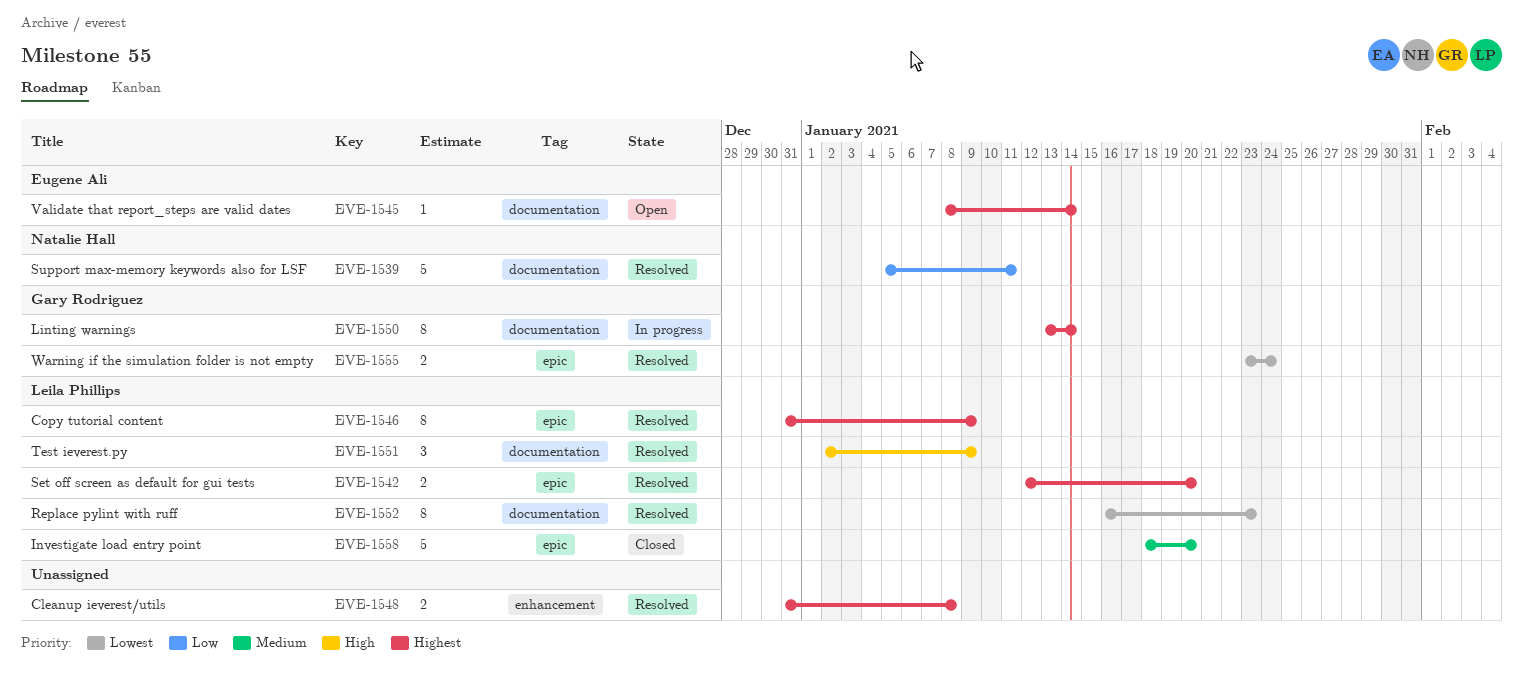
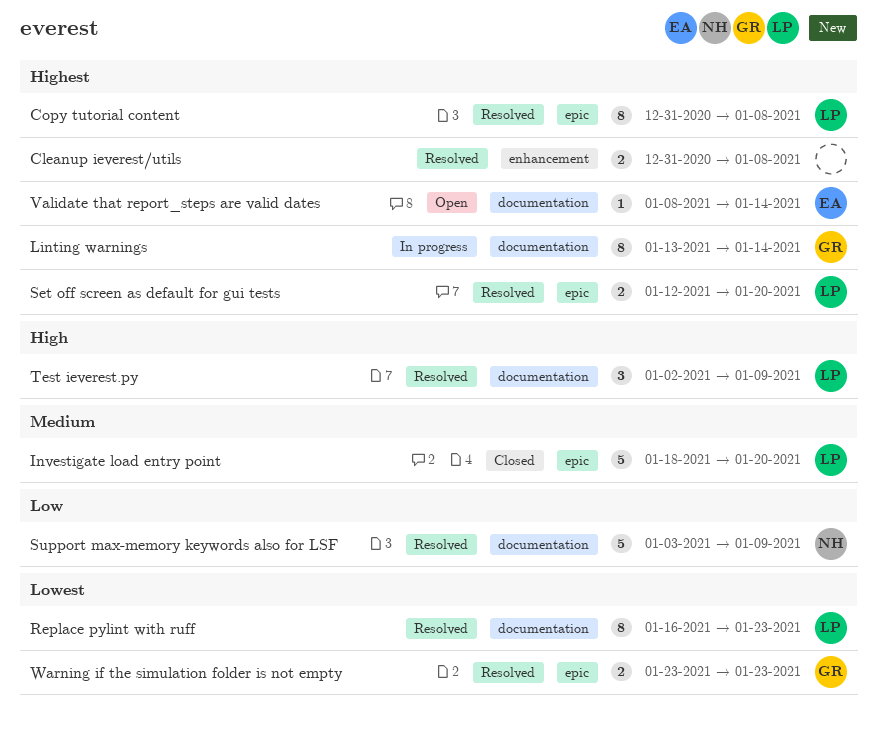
Copy tutorial content, due: Jan 9 -> Jan 8
Support max-memory keywords also for LSF, start: Jan 5 -> Jan 3
Support max-memory keywords also for LSF, due: Jan 11 -> Jan 9
Warning if the simulation folder is not empty, due: Jan 24 -> Jan 23

